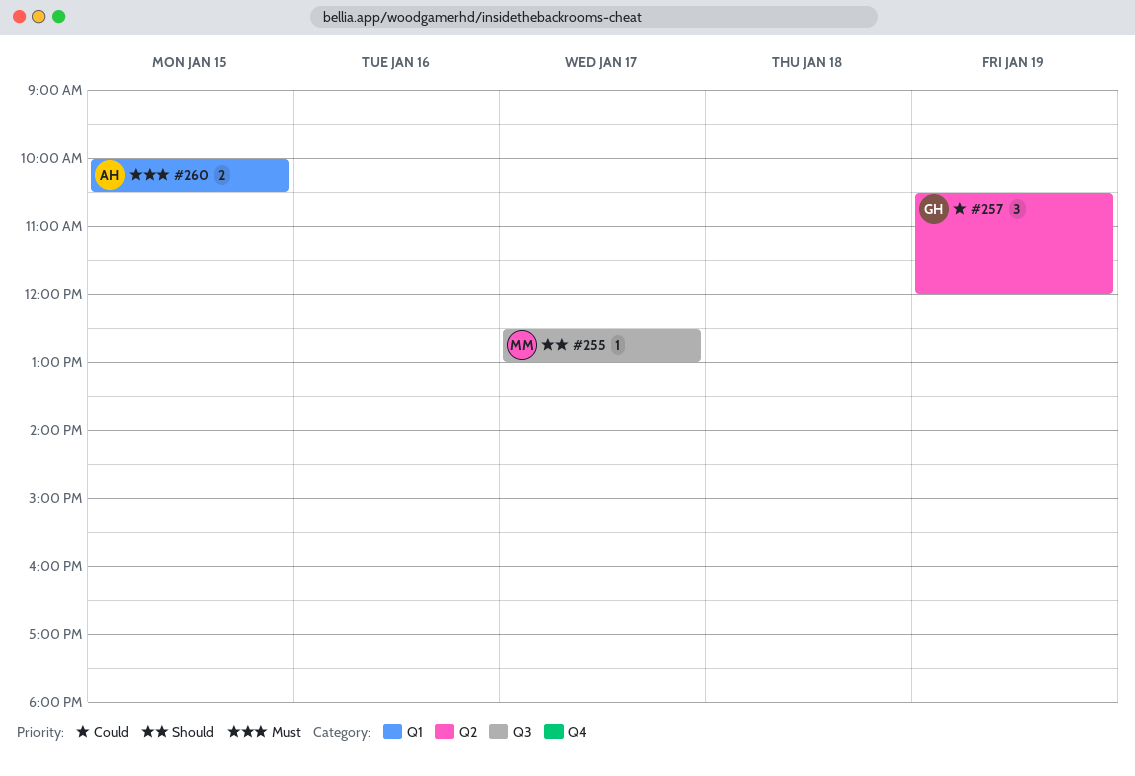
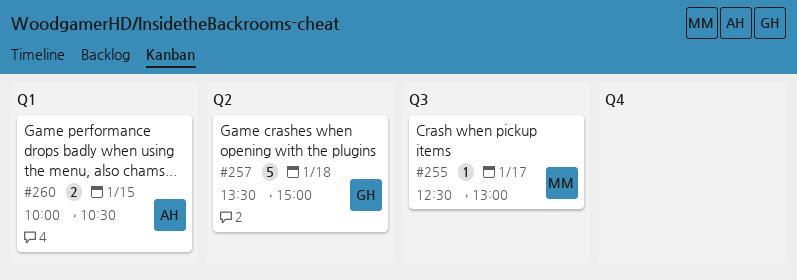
#257, estimate: 3 -> 5
#257, day: Jan 19 -> Jan 18
#257, begins: 10:30 -> 13:30
#257, ends: 12:00 -> 15:00

